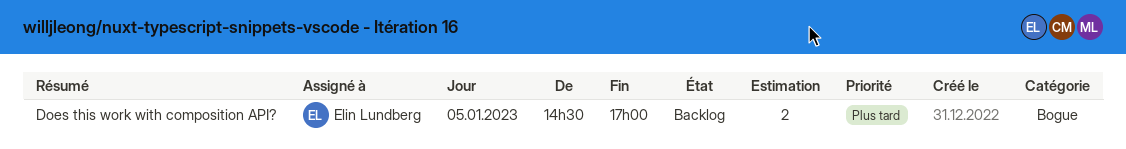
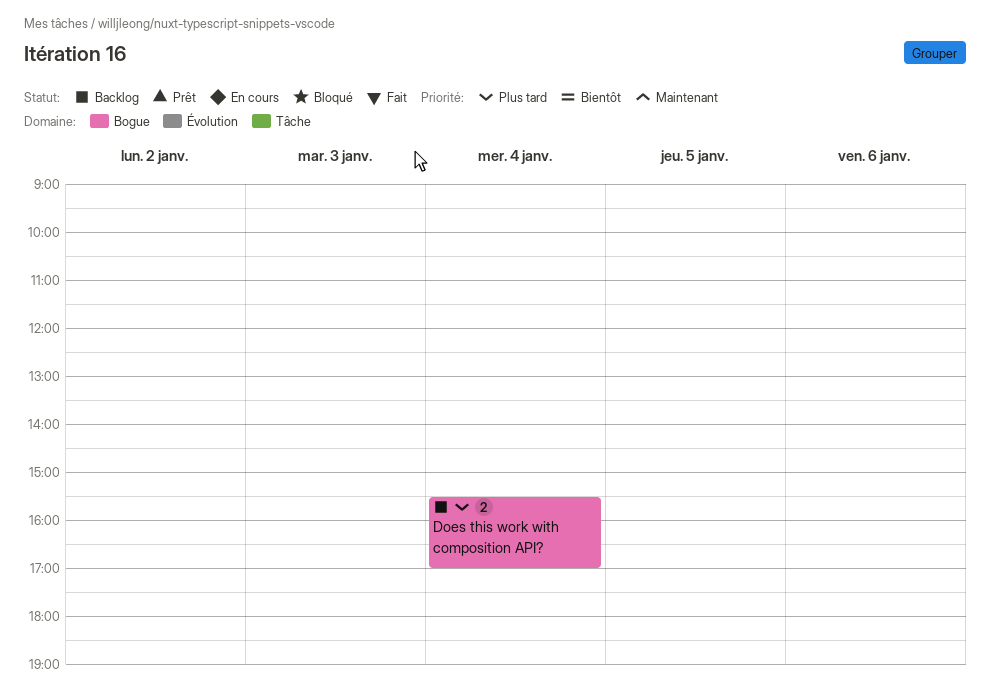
Does this work with composition API?, day: Jan 5 -> Jan 4
Does this work with composition API?, begins: 14:30 -> 15:30

